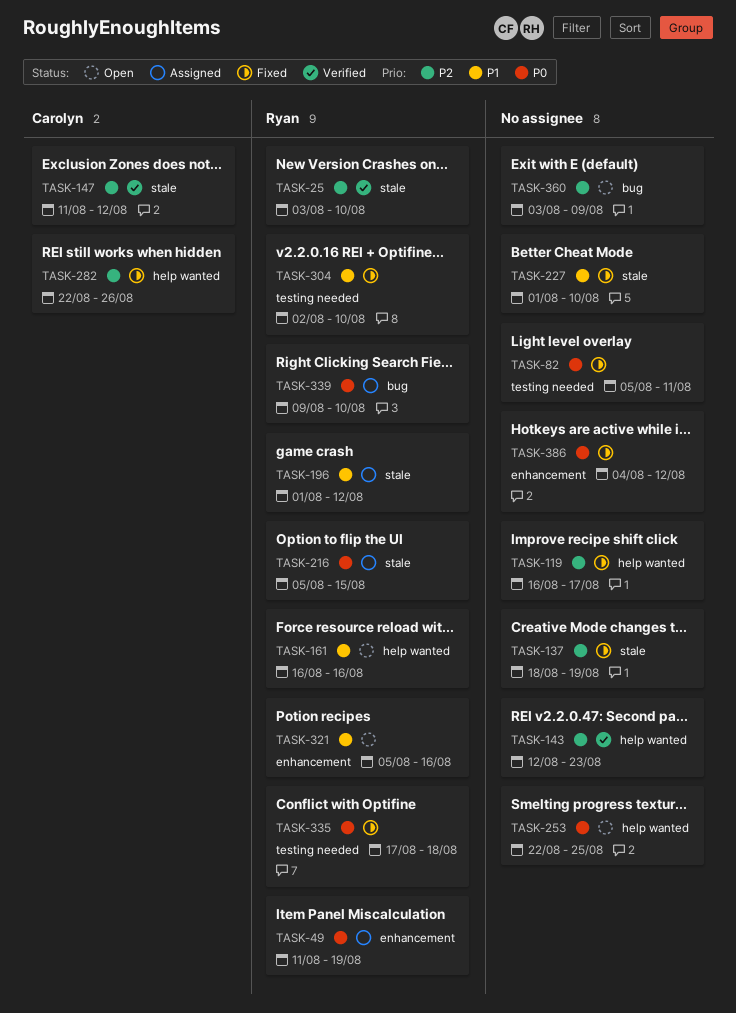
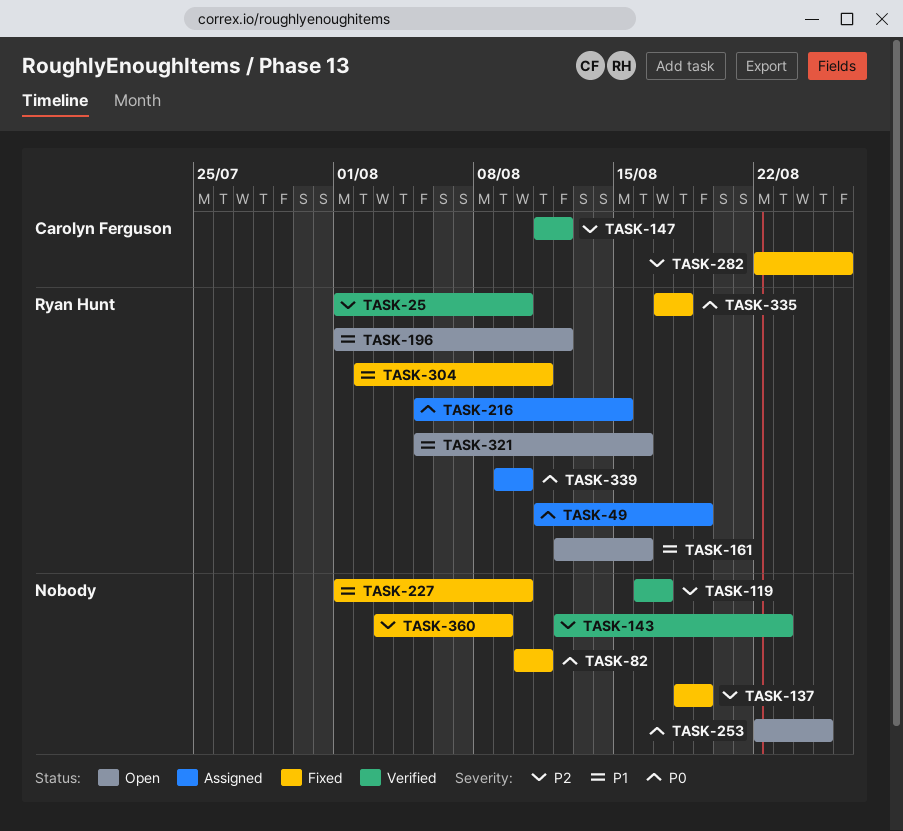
TASK-25, start: Aug 3 -> Aug 1
TASK-82, start: Aug 5 -> Aug 10
TASK-119, status: Fixed -> Verified
TASK-161, start: Aug 16 -> Aug 12
TASK-196, status: Assigned -> Open
TASK-304, due: Aug 10 -> Aug 11
TASK-360, status: Open -> Fixed
TASK-386: present -> none

